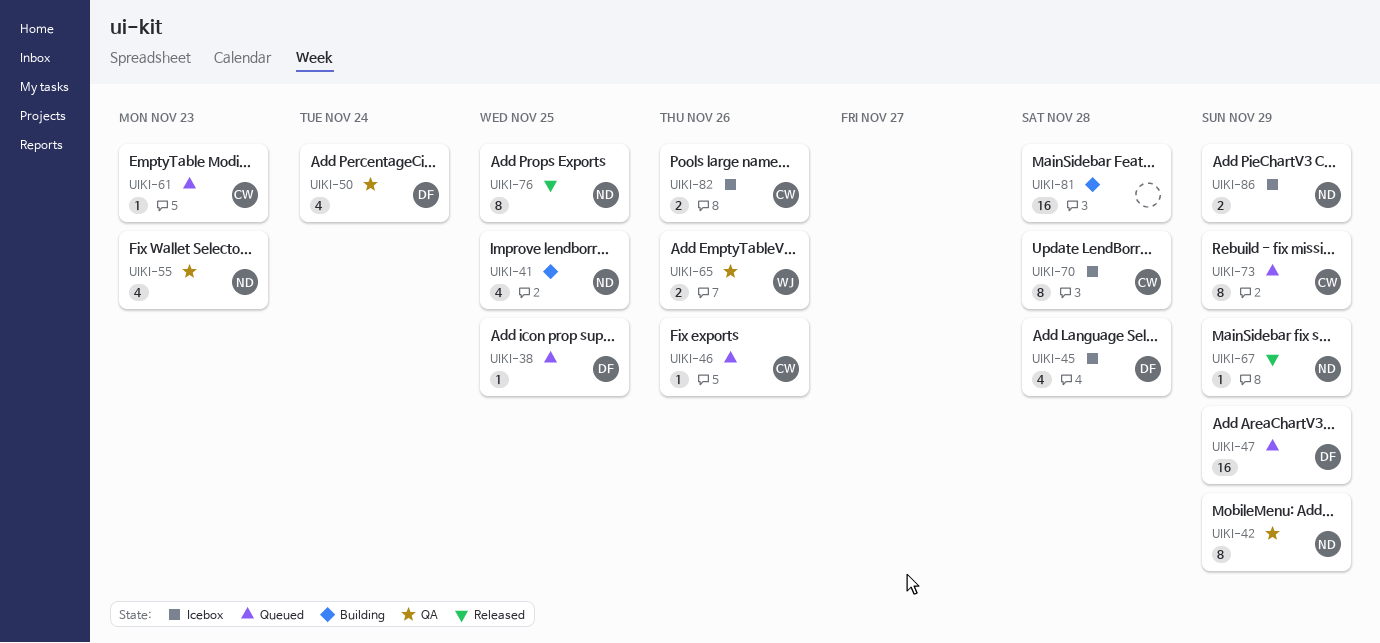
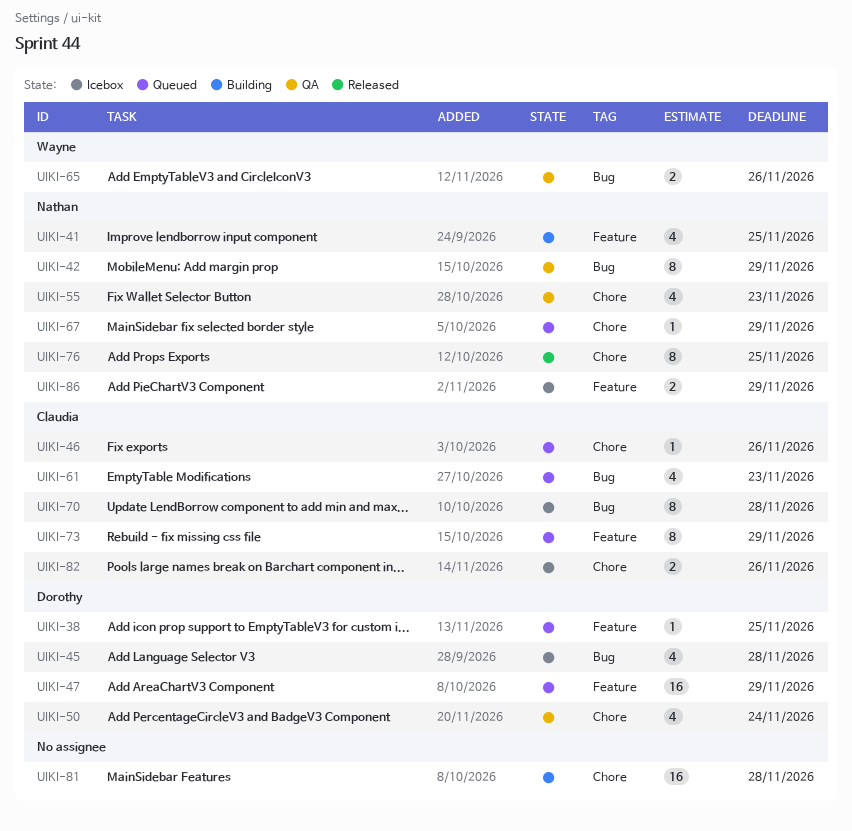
UIKI-61, estimate: 1 -> 4
UIKI-67, status: Released -> Queued

